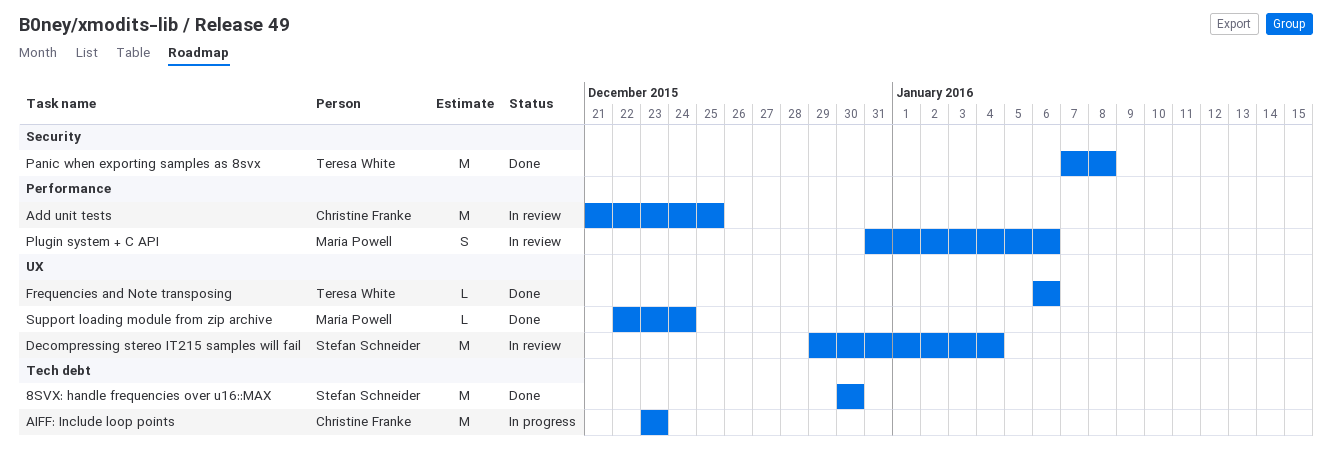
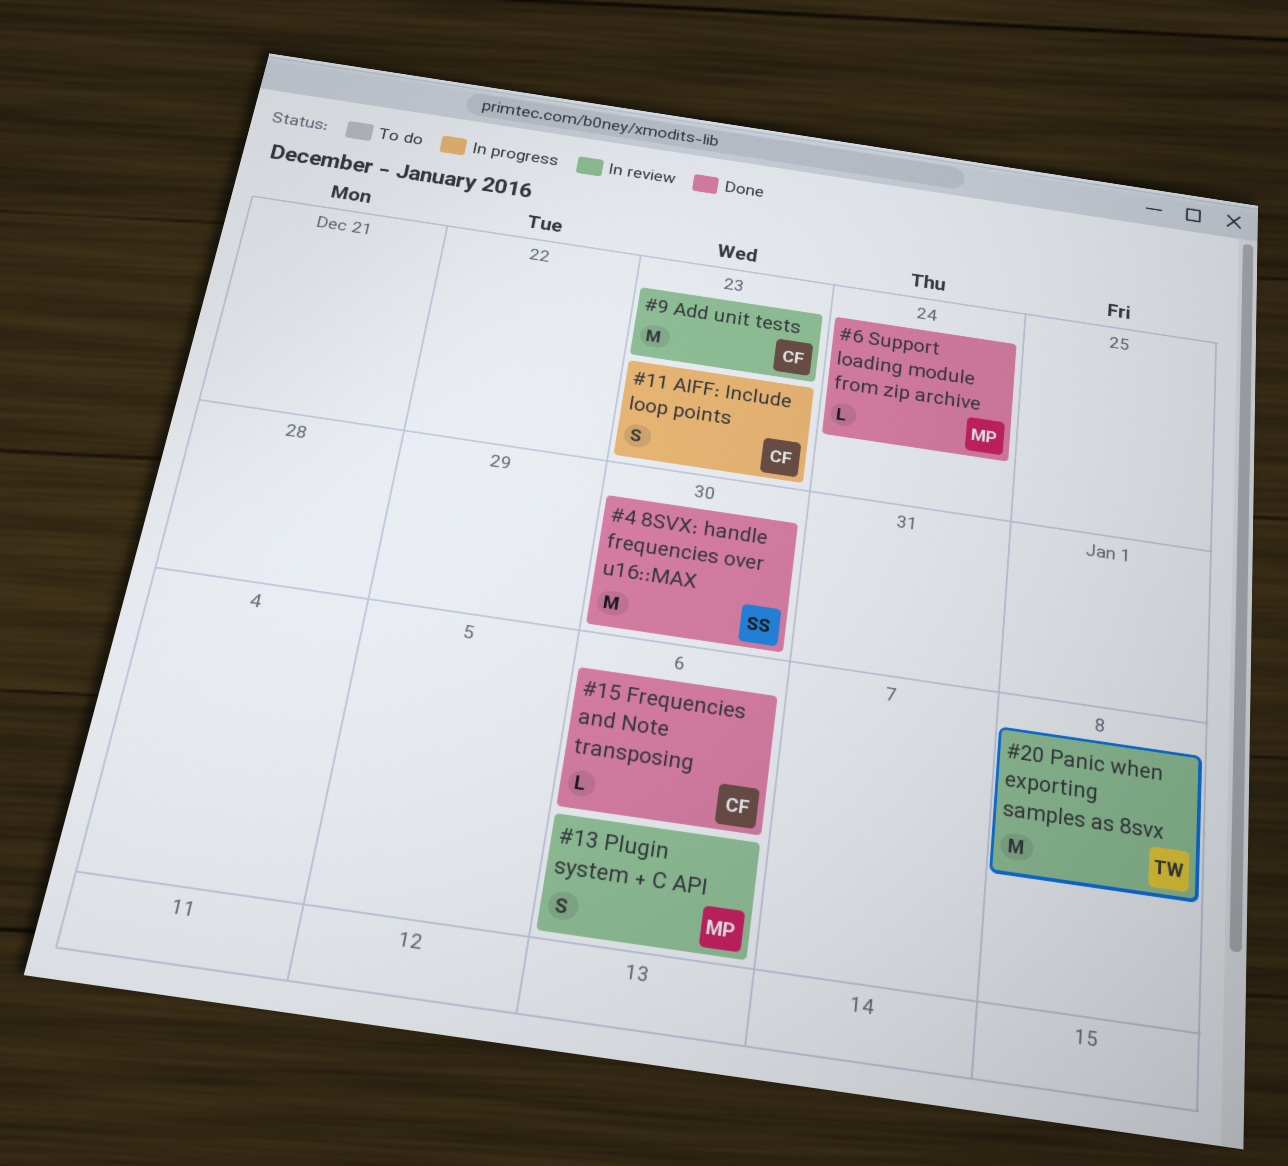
Add unit tests, due: Dec 25 -> Dec 23
AIFF: Include loop points, estimate: M -> S
Decompressing stereo IT215 samples will fail: present -> none
Frequencies and Note transposing, owner: Teresa White -> Christine Franke
Panic when exporting samples as 8svx, status: Done -> In review

